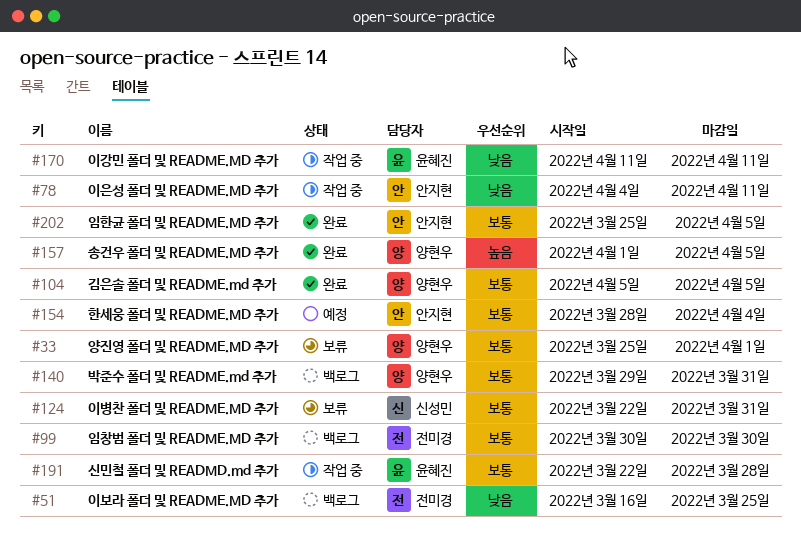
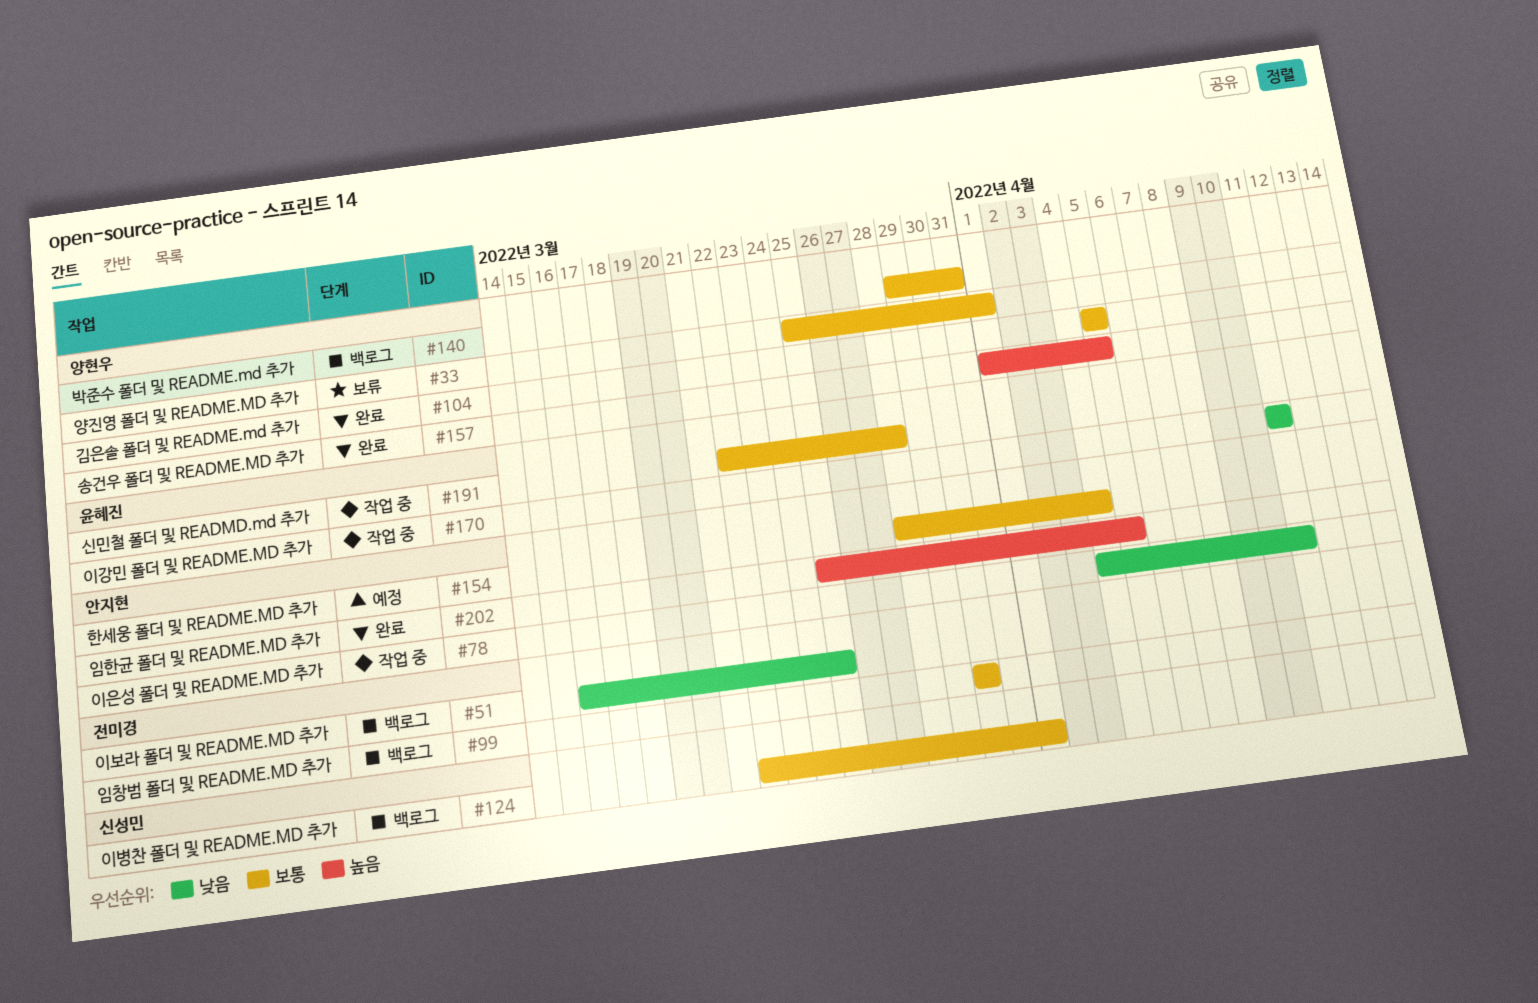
#124, status: 보류 -> 백로그
#124, due: Mar 31 -> Apr 1
#202, priority: 보통 -> 높음

